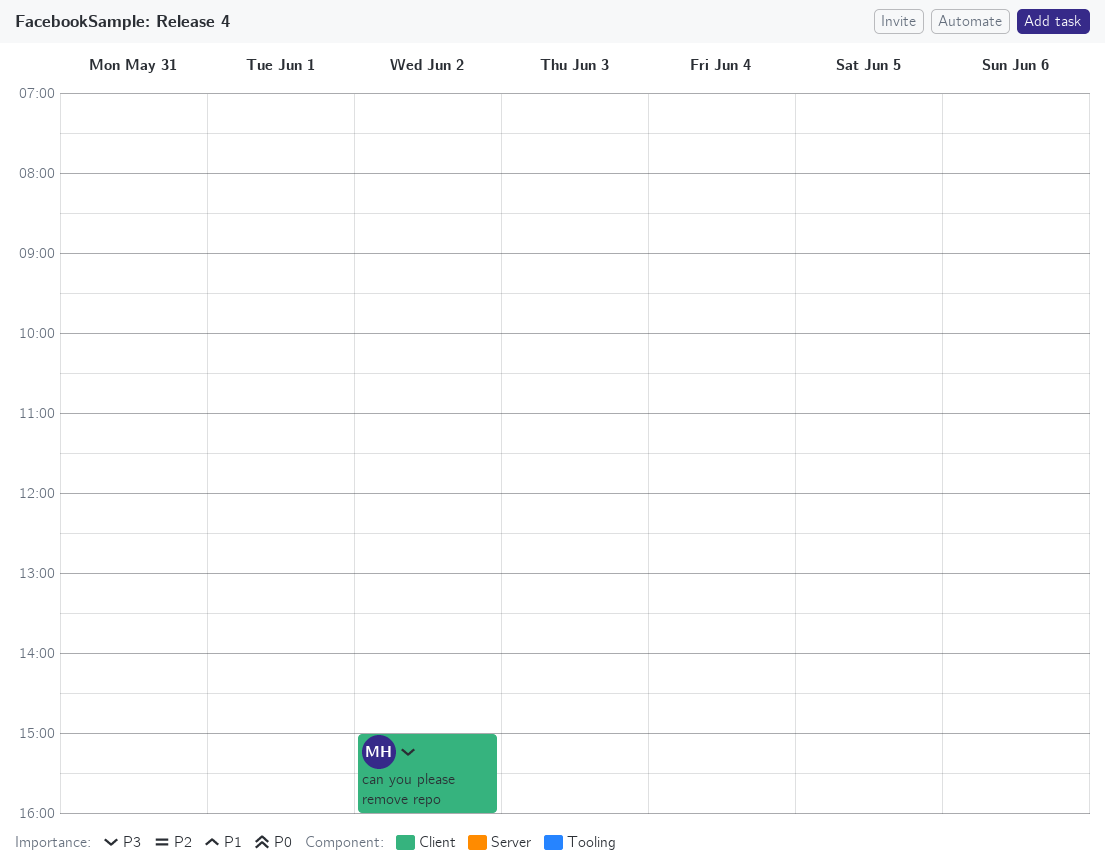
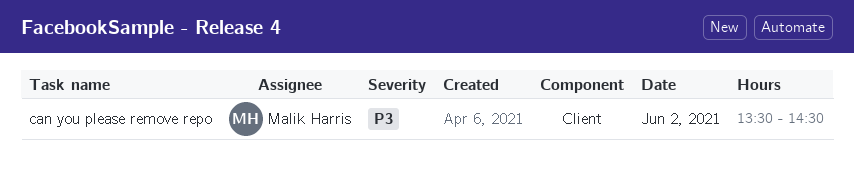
can you please remove repo, begins: 15:00 -> 13:30
can you please remove repo, ends: 16:00 -> 14:30

